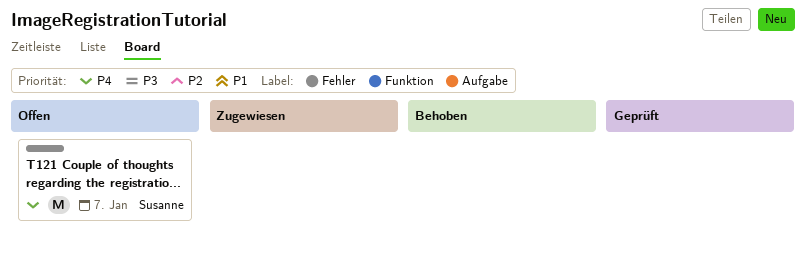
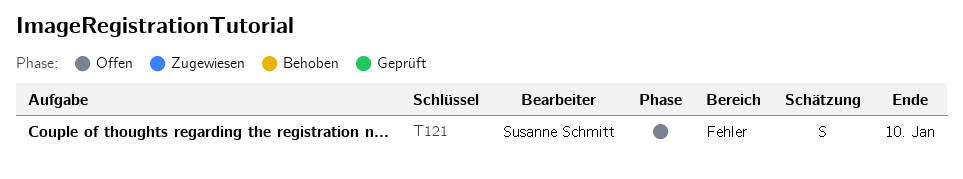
T121, estimate: M -> S
T121, due: Jan 7 -> Jan 10

